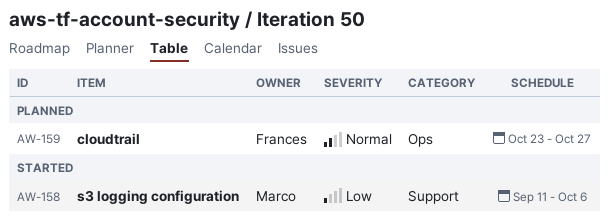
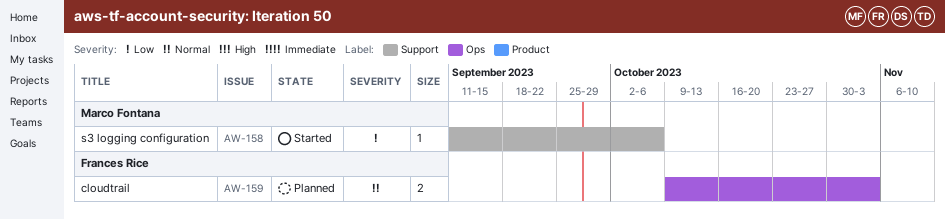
AW-159, start: Oct 23 -> Oct 9
AW-159, due: Oct 27 -> Nov 3

